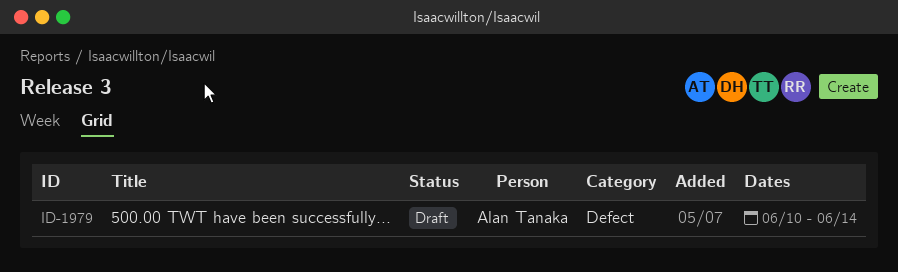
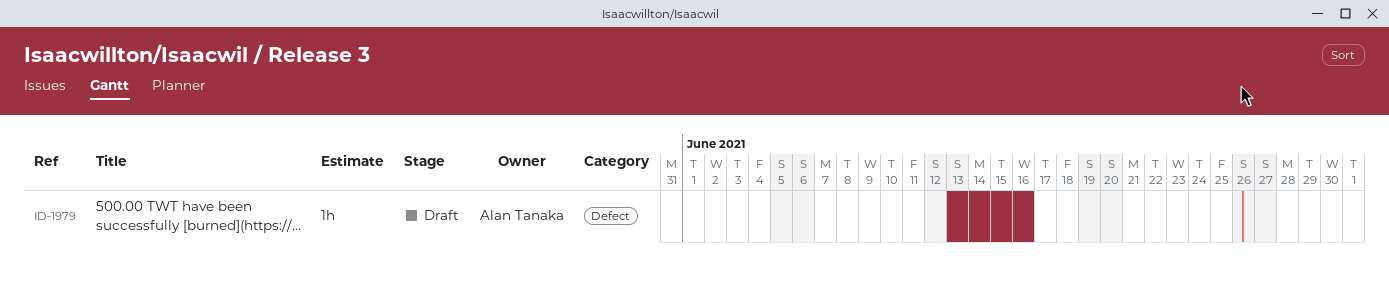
ID-1979, start: Jun 10 -> Jun 13
ID-1979, due: Jun 14 -> Jun 16

